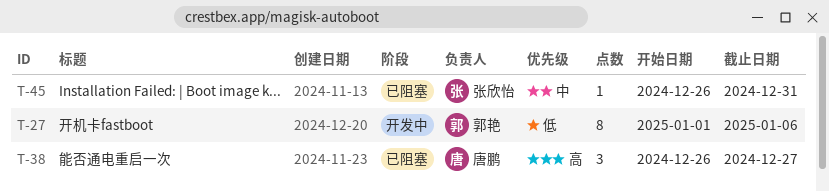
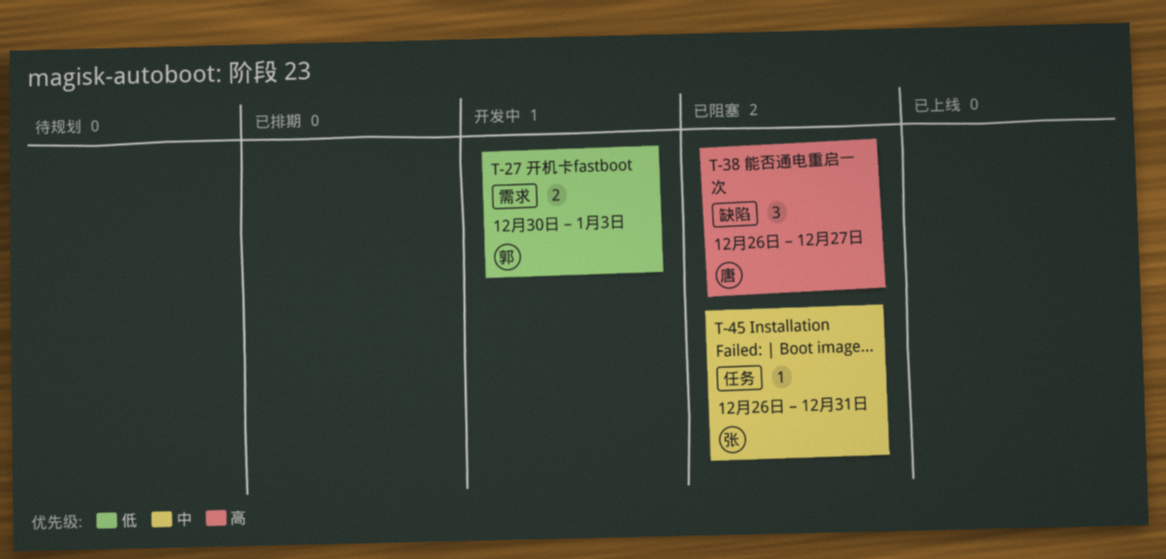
T-27, estimate: 8 -> 2
T-27, start: Jan 1 -> Dec 30
T-27, due: Jan 6 -> Jan 3

